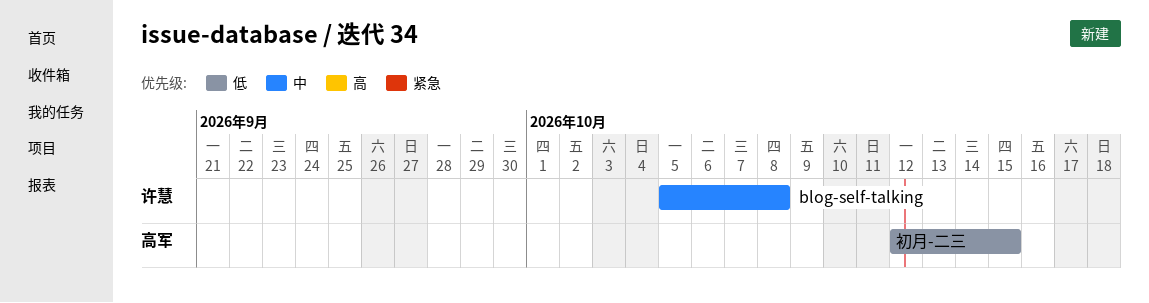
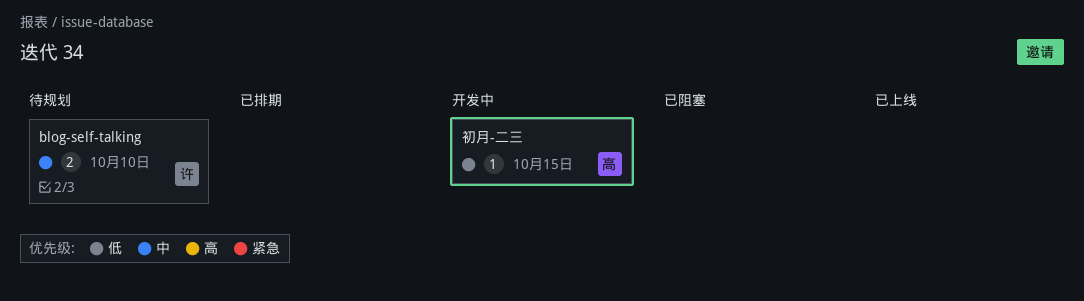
blog-self-talking, due: Oct 8 -> Oct 10

